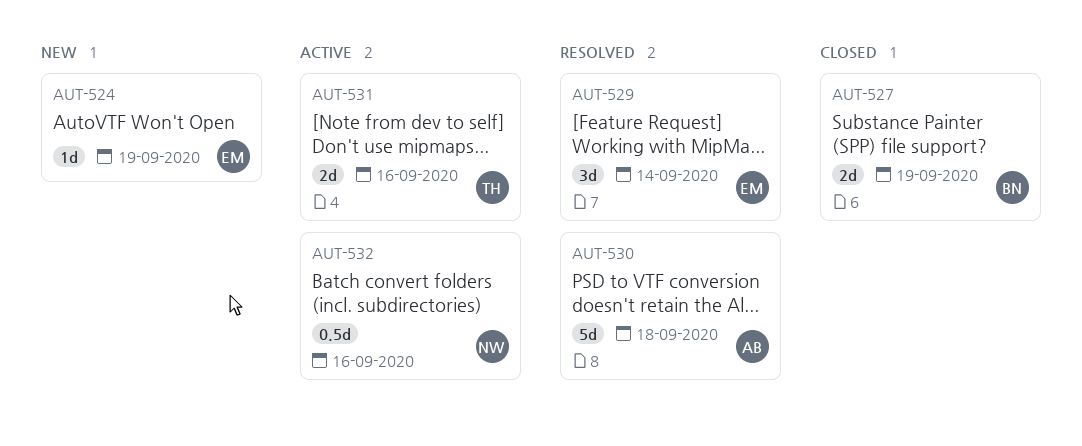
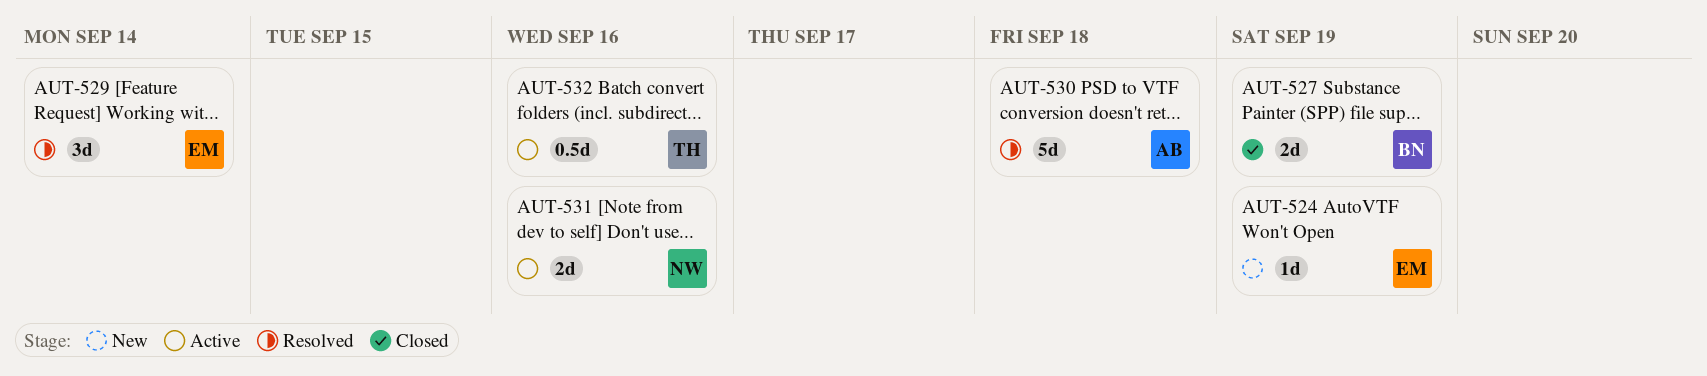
AUT-531, owner: TH -> NW
AUT-532, owner: NW -> TH

